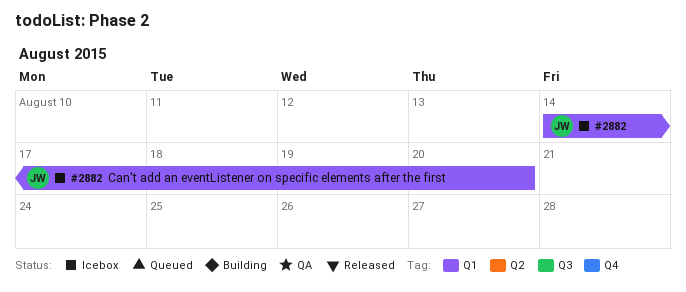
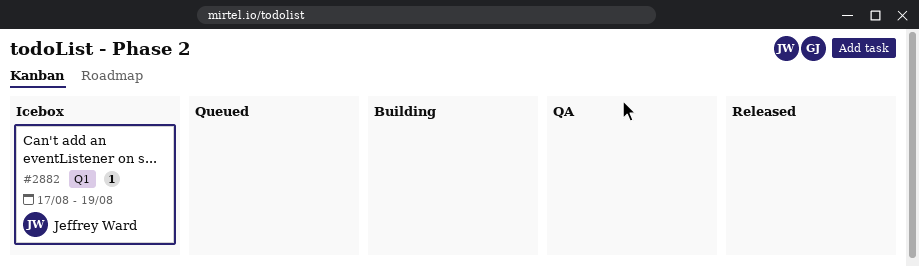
#2882, start: Aug 14 -> Aug 17
#2882, due: Aug 20 -> Aug 19

